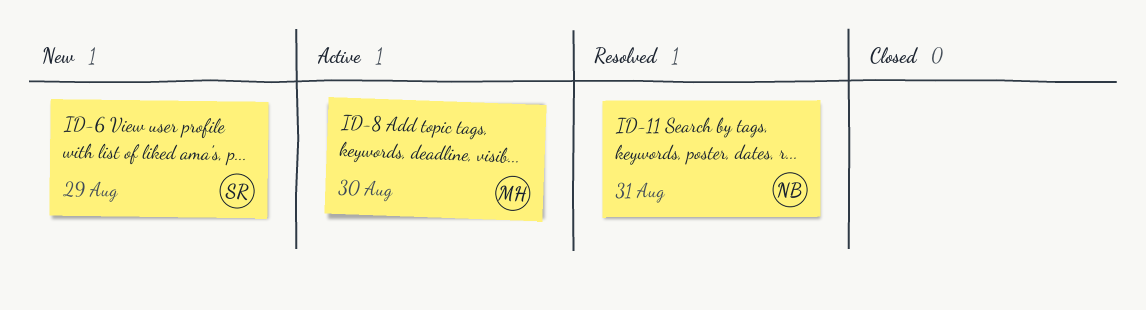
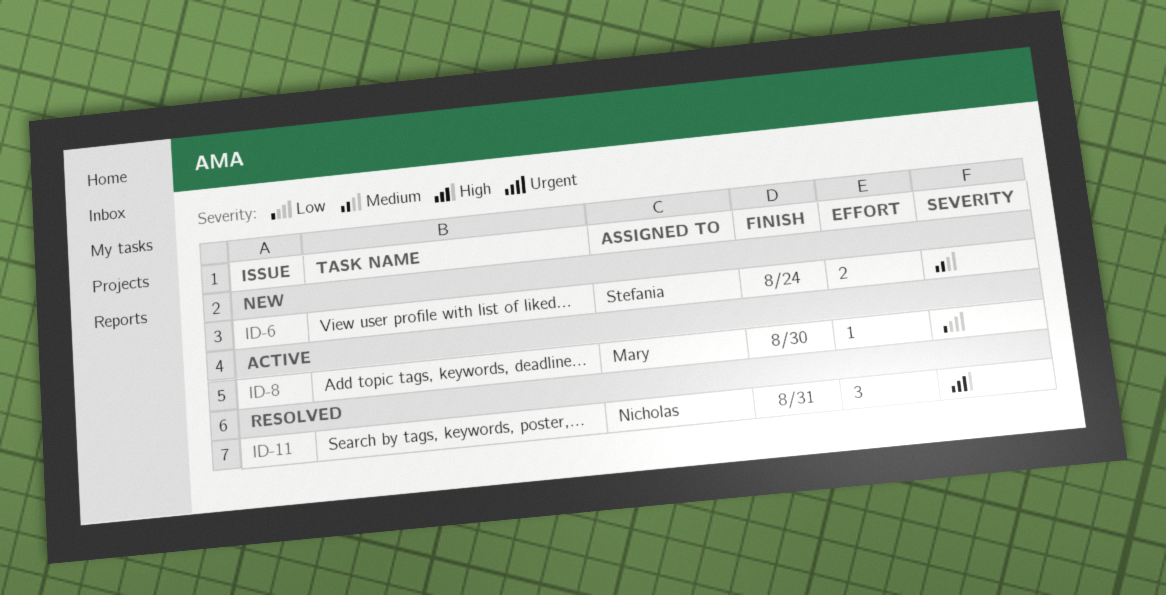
ID-6, due: Aug 29 -> Aug 24

